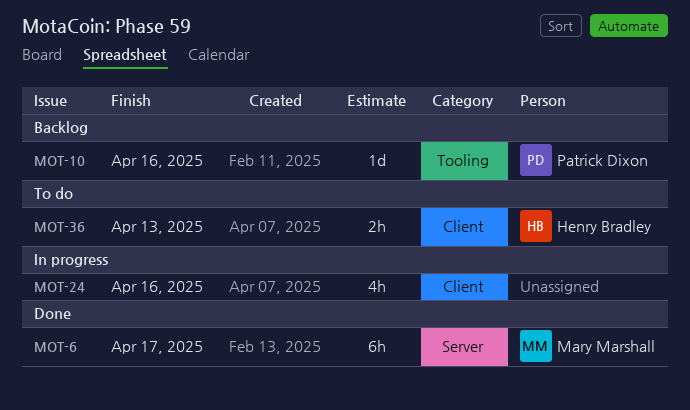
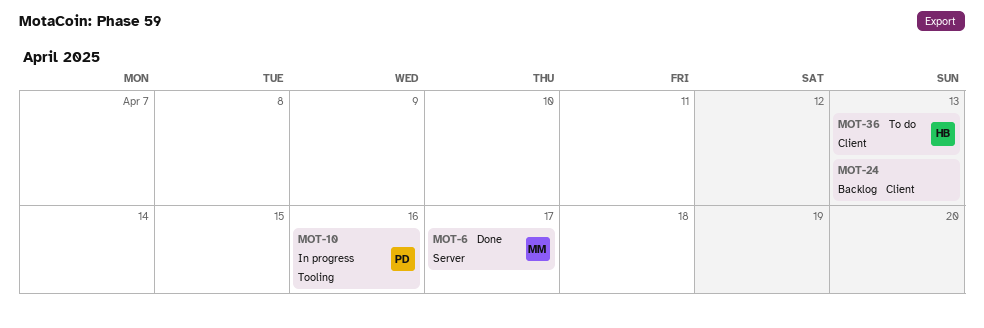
MOT-10, status: Backlog -> In progress
MOT-24, status: In progress -> Backlog
MOT-24, due: Apr 16 -> Apr 13

